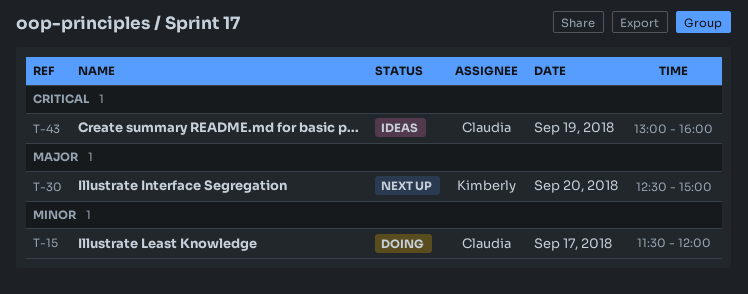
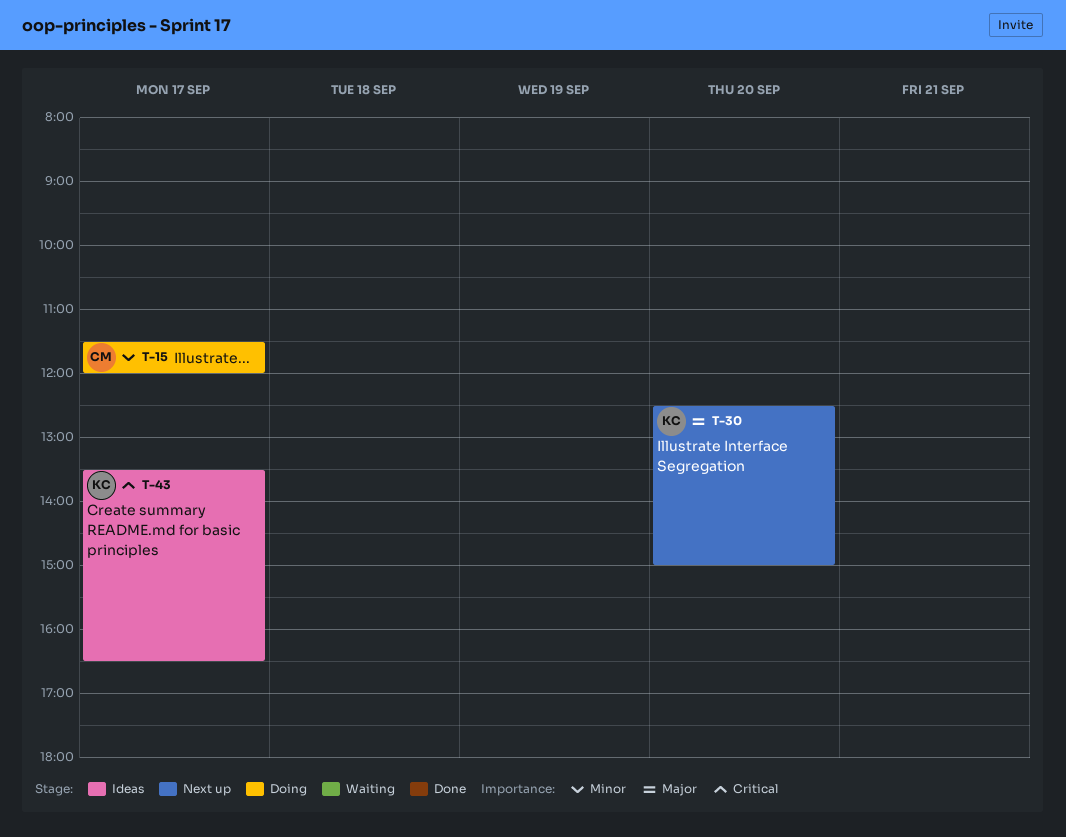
T-43, owner: Claudia -> Kimberly
T-43, day: Sep 19 -> Sep 17
T-43, begins: 13:00 -> 13:30
T-43, ends: 16:00 -> 16:30

